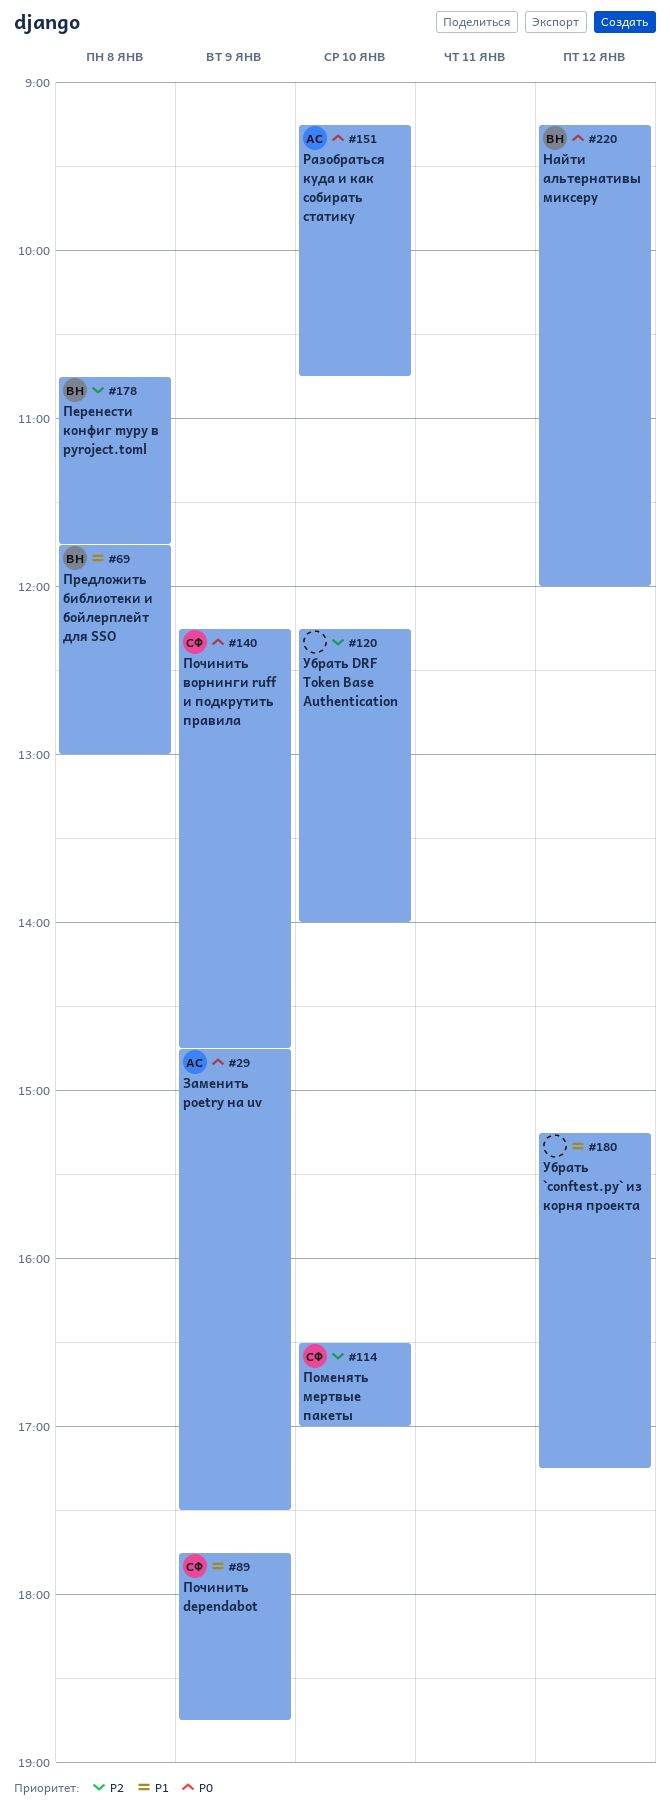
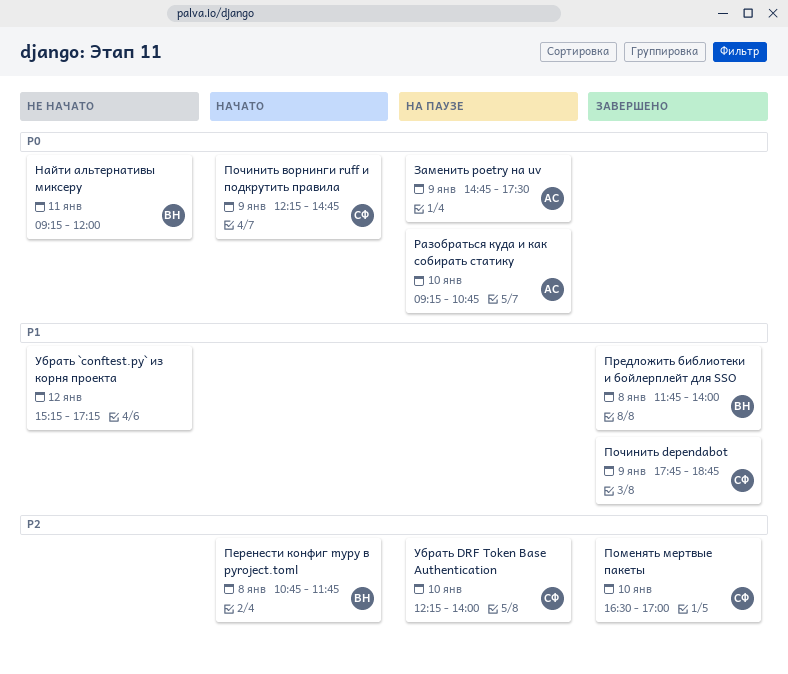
Найти альтернативы миксеру, day: Jan 12 -> Jan 11
Предложить библиотеки и бойлерплейт для SSO, ends: 13:00 -> 14:00
Убрать DRF Token Base Authentication, owner: none -> СФ

